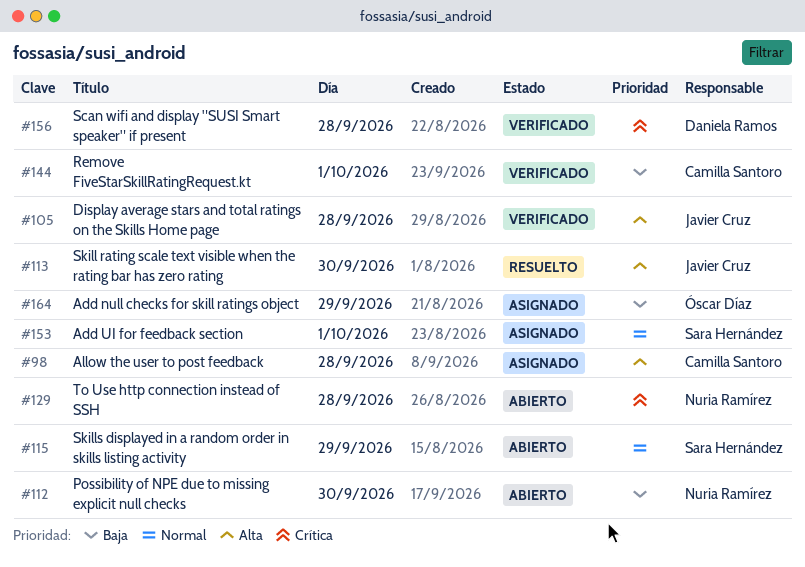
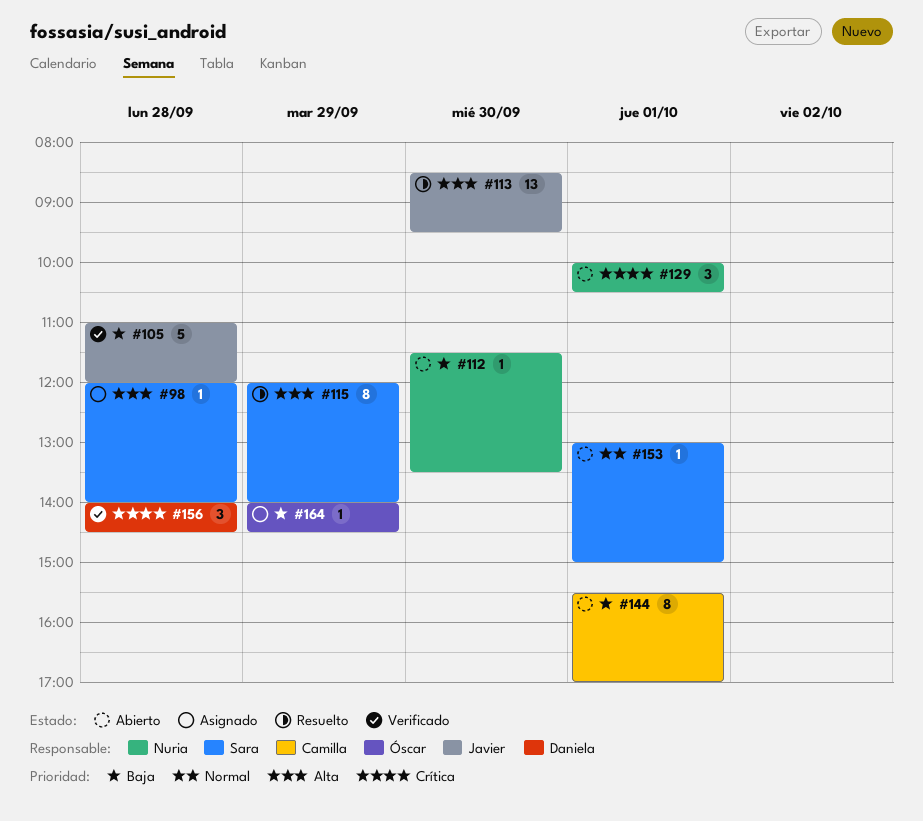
#98, owner: Camilla Santoro -> Sara Hernández
#105, priority: Alta -> Baja
#115, status: Abierto -> Resuelto
#115, priority: Normal -> Alta
#129, day: Sep 28 -> Oct 1
#144, status: Verificado -> Abierto
#153, status: Asignado -> Abierto

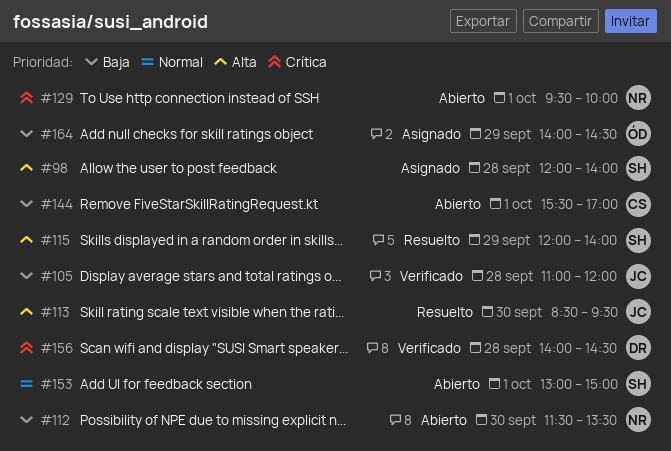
#129, begins: 10:00 -> 09:30
#129, ends: 10:30 -> 10:00

